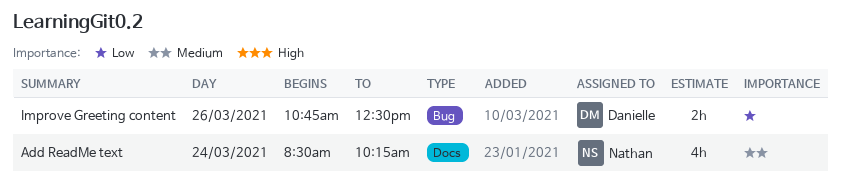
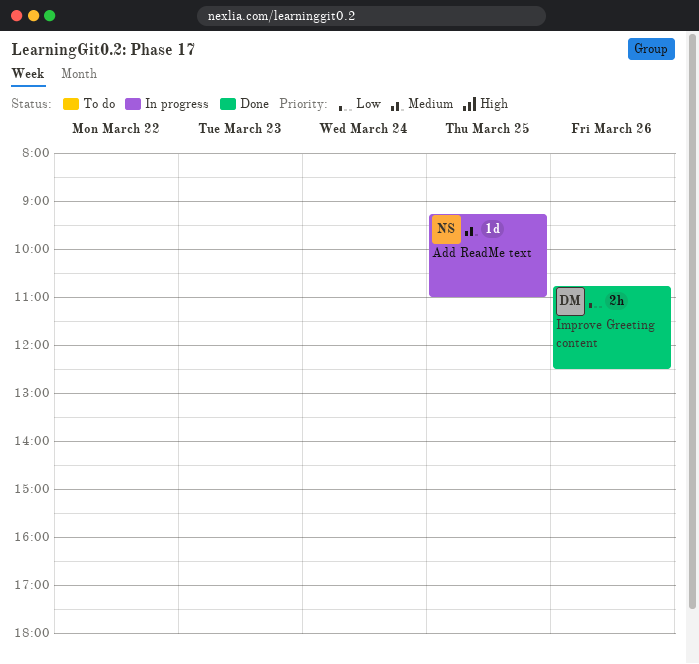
Add ReadMe text, estimate: 4h -> 1d
Add ReadMe text, day: Mar 24 -> Mar 25
Add ReadMe text, begins: 08:30 -> 09:15
Add ReadMe text, ends: 10:15 -> 11:00

